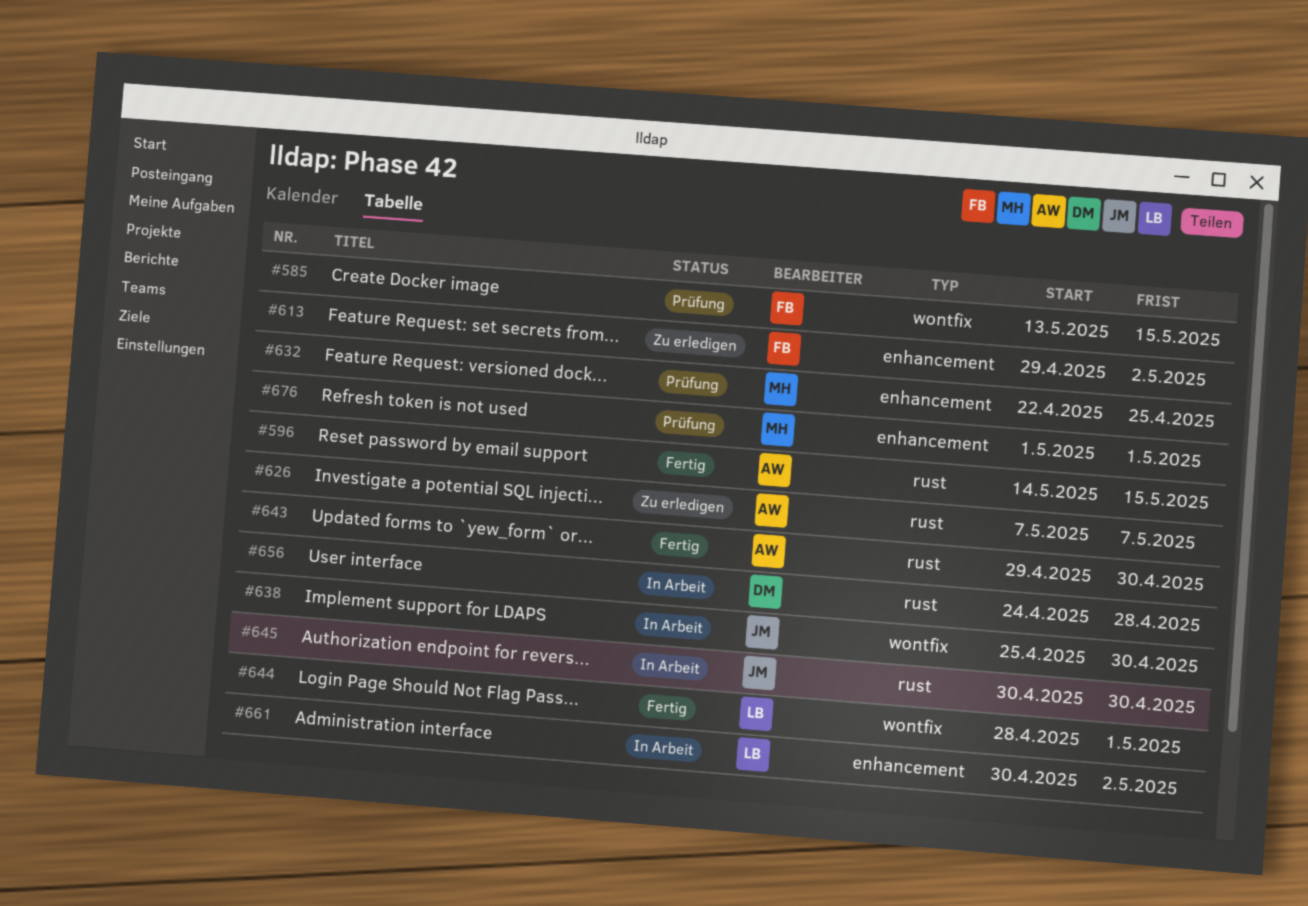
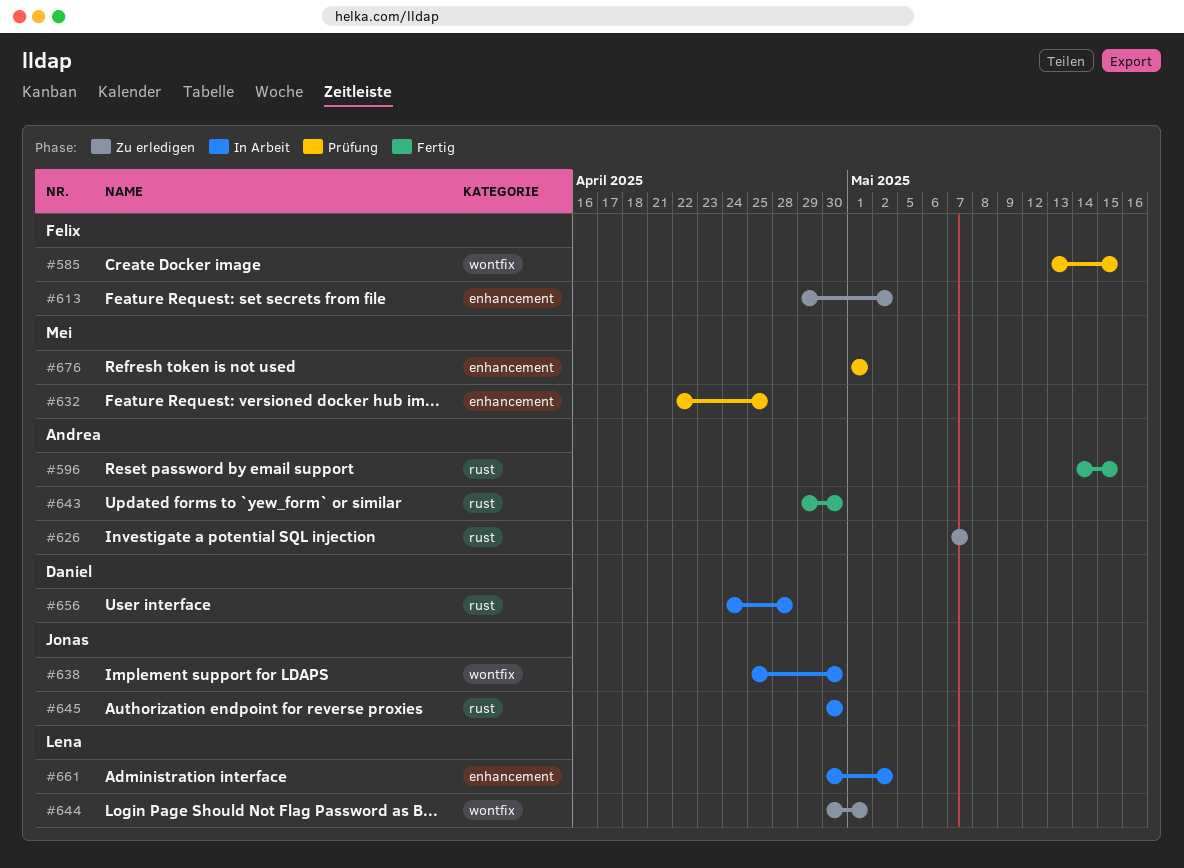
#644, status: Fertig -> Zu erledigen
#644, start: Apr 28 -> Apr 30

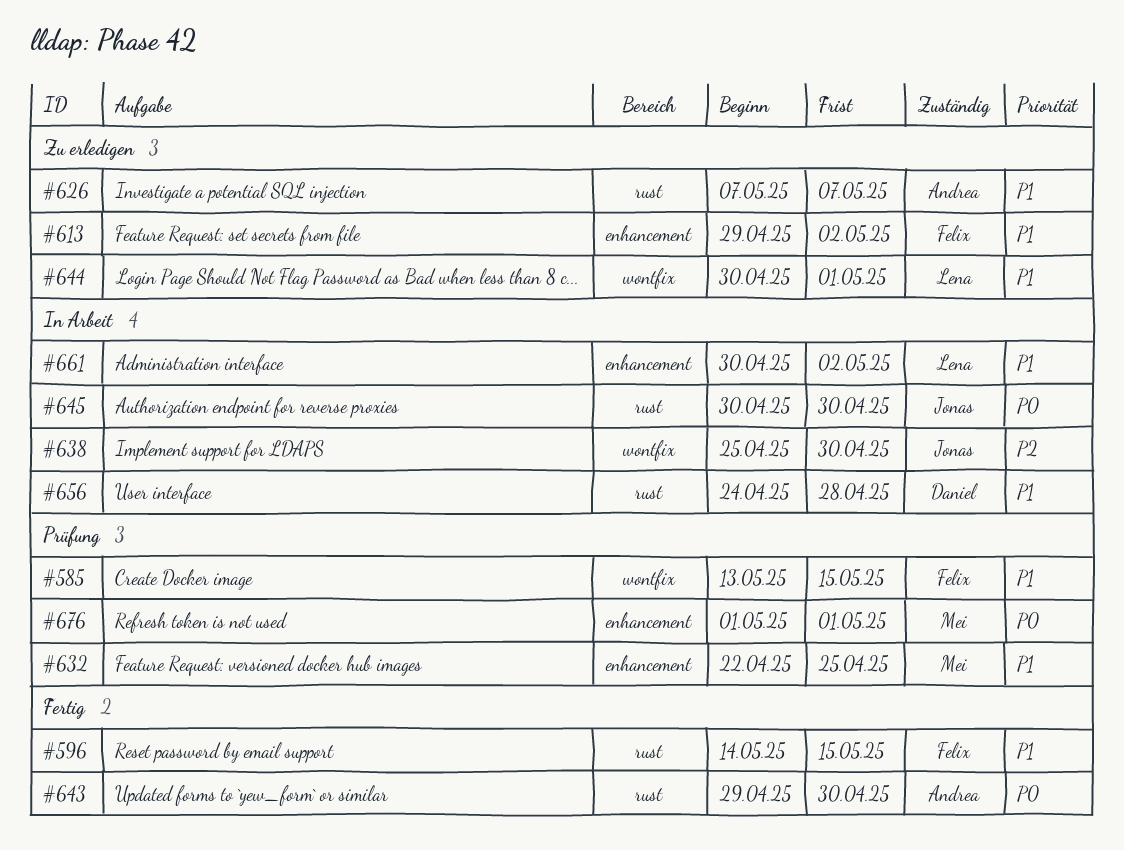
#596, owner: Andrea -> Felix

